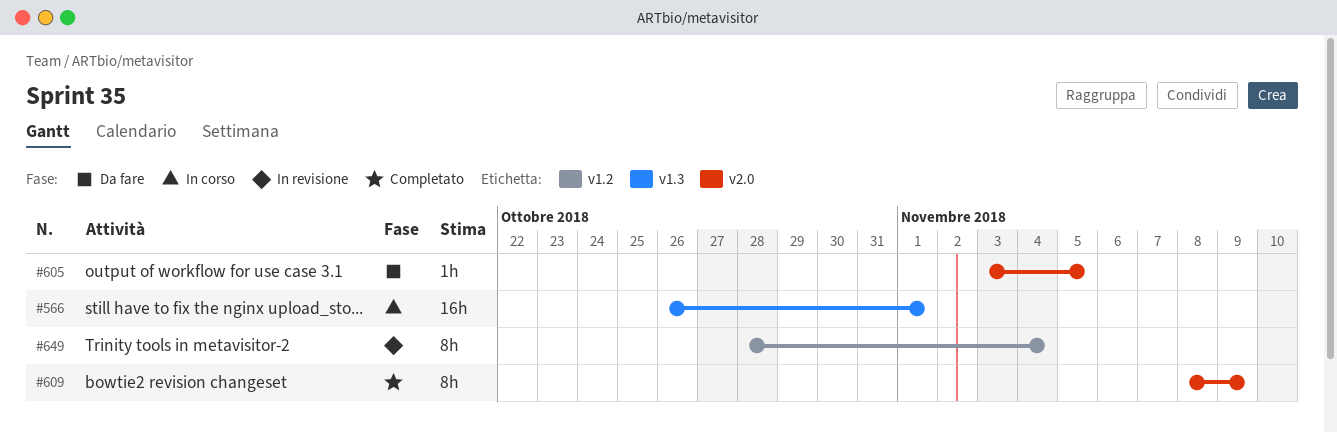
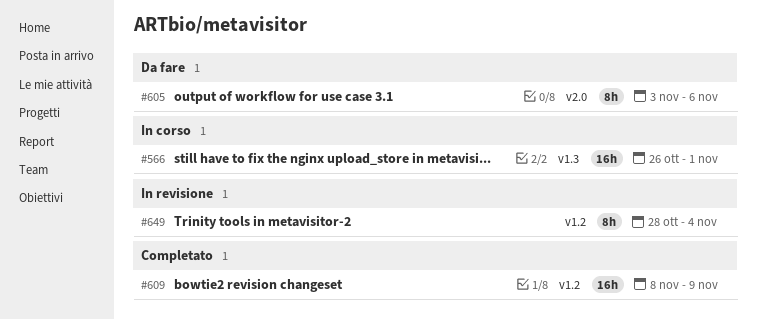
#605, estimate: 1h -> 8h
#605, due: Nov 5 -> Nov 6
#609, label: v2.0 -> v1.2
#609, estimate: 8h -> 16h

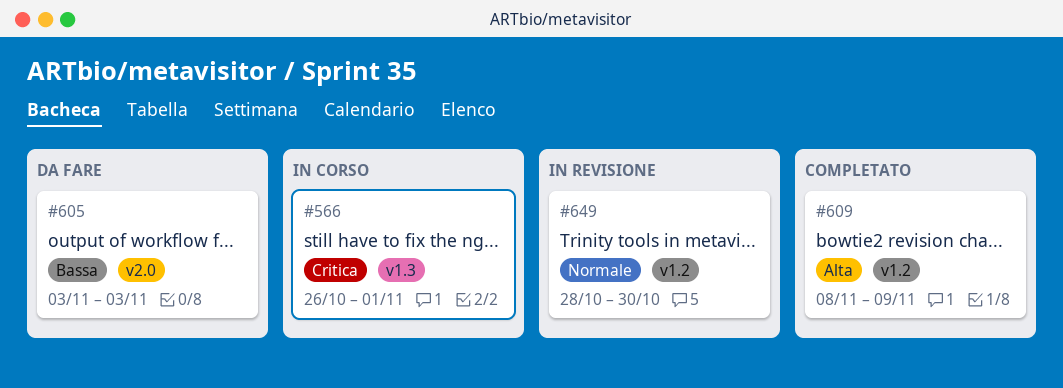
#605, due: Nov 6 -> Nov 3
#649, due: Nov 4 -> Oct 30

